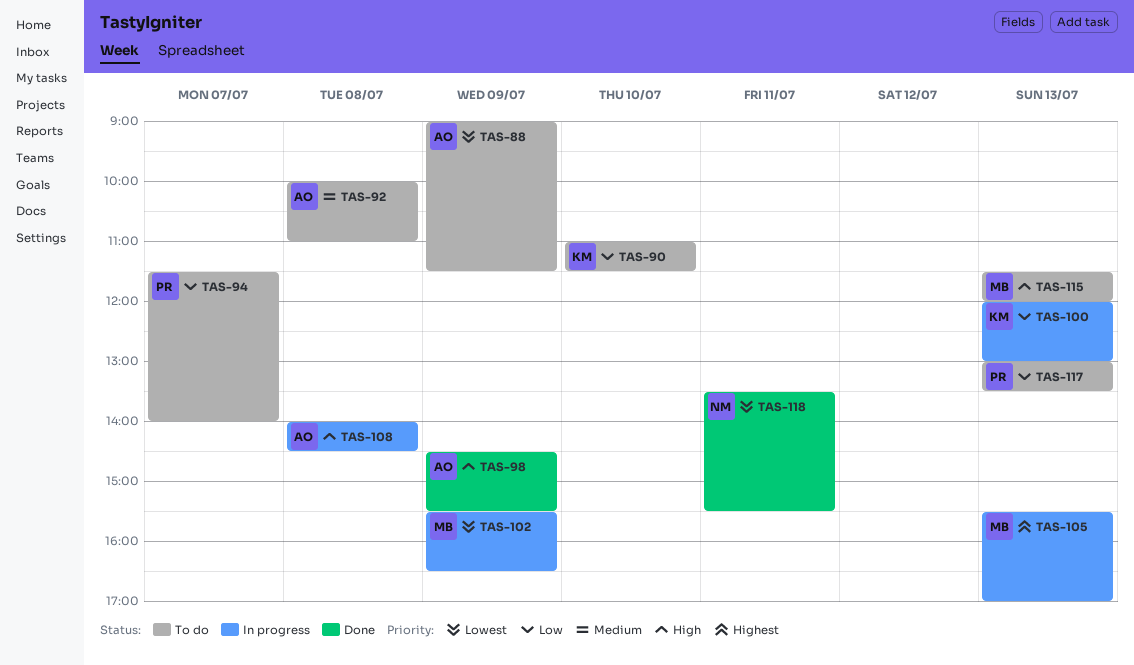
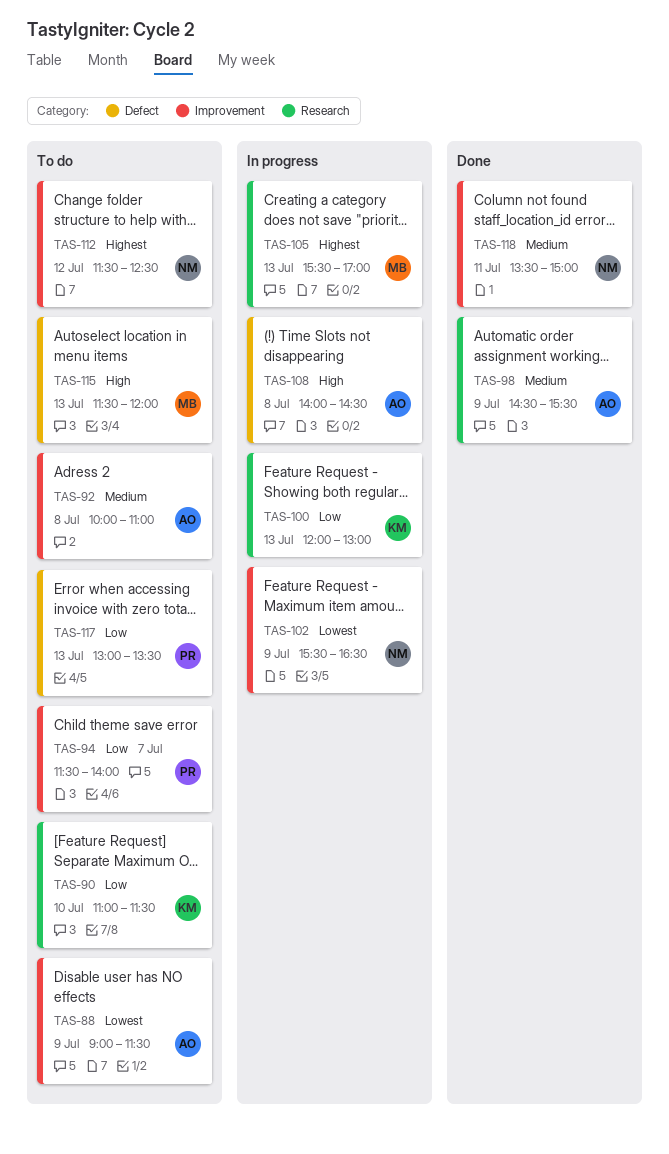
TAS-98, priority: High -> Medium
TAS-102, owner: MB -> NM
TAS-112: none -> present
TAS-118, priority: Lowest -> Medium
TAS-118, ends: 15:30 -> 15:00

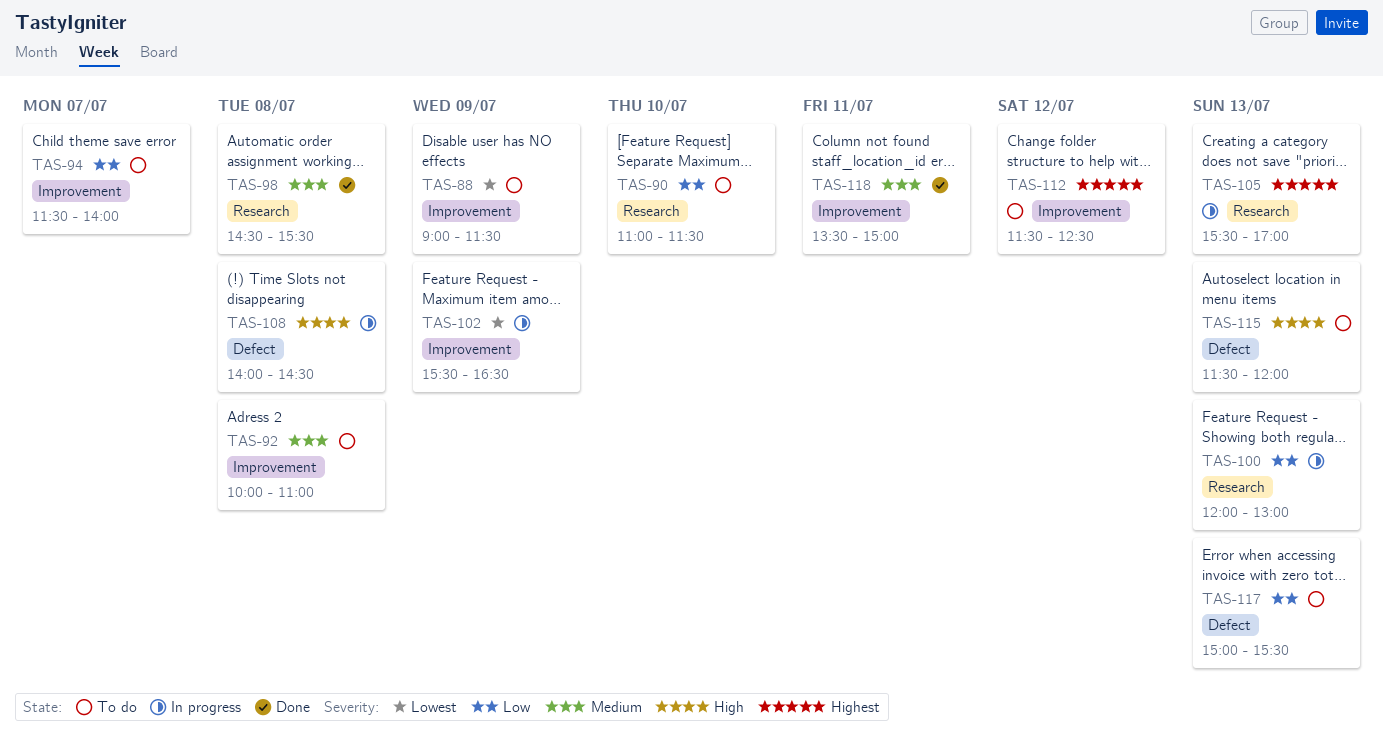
TAS-98, day: Jul 9 -> Jul 8
TAS-117, begins: 13:00 -> 15:00
TAS-117, ends: 13:30 -> 15:30

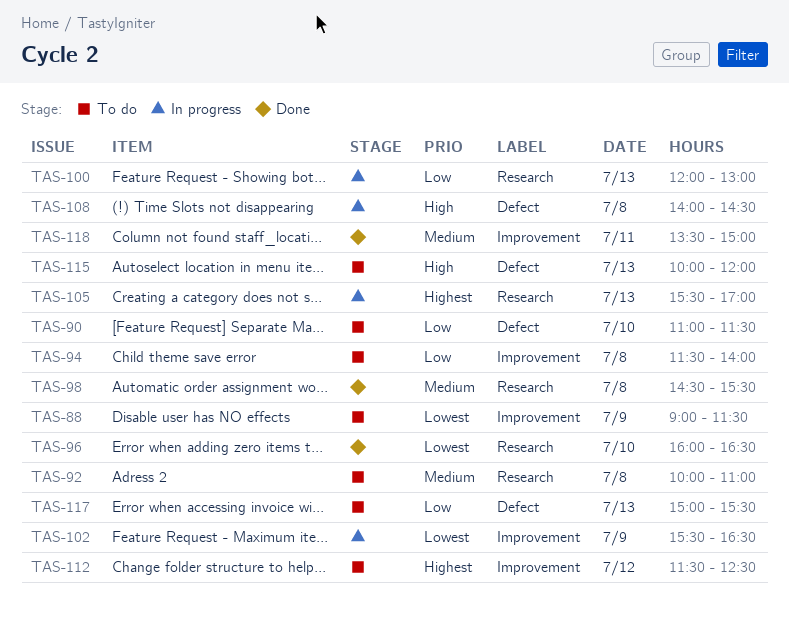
TAS-90, label: Research -> Defect
TAS-92, label: Improvement -> Research
TAS-94, day: Jul 7 -> Jul 8
TAS-96: none -> present
TAS-115, begins: 11:30 -> 10:00

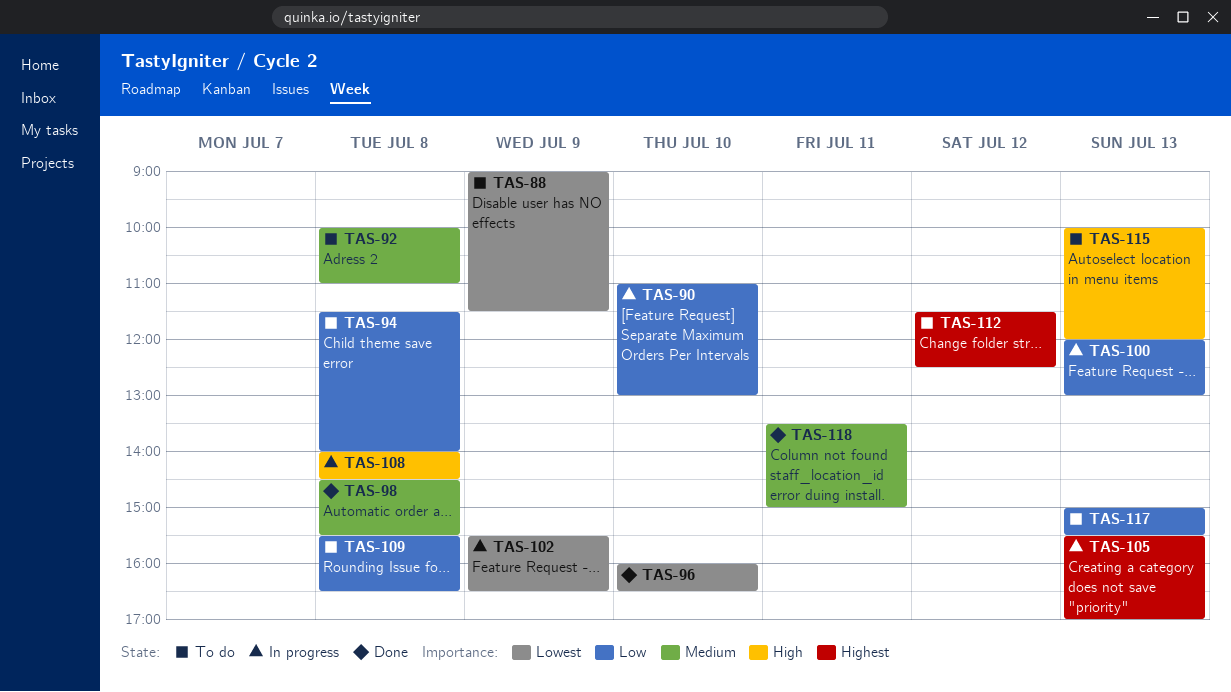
TAS-90, status: To do -> In progress
TAS-90, ends: 11:30 -> 13:00
TAS-109: none -> present

